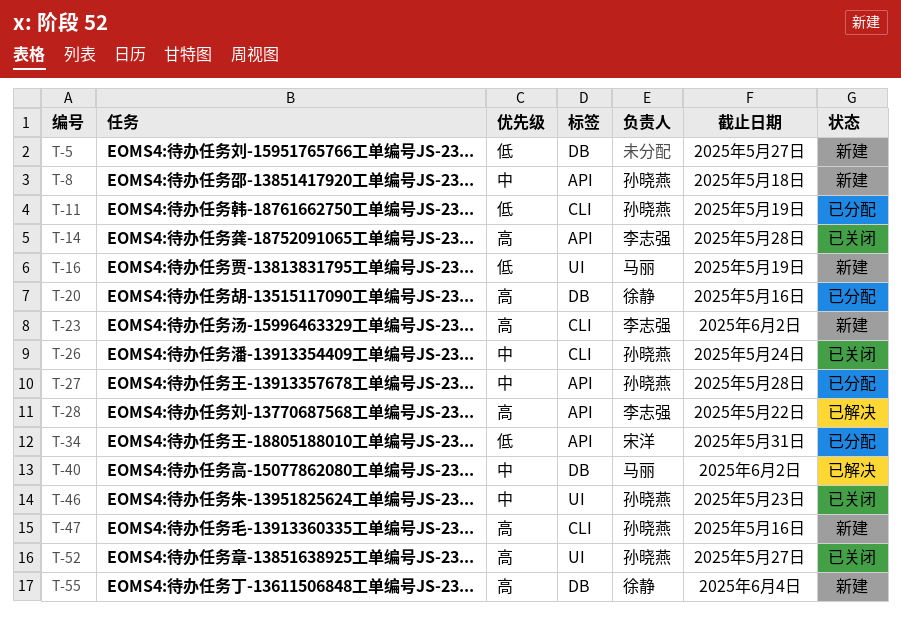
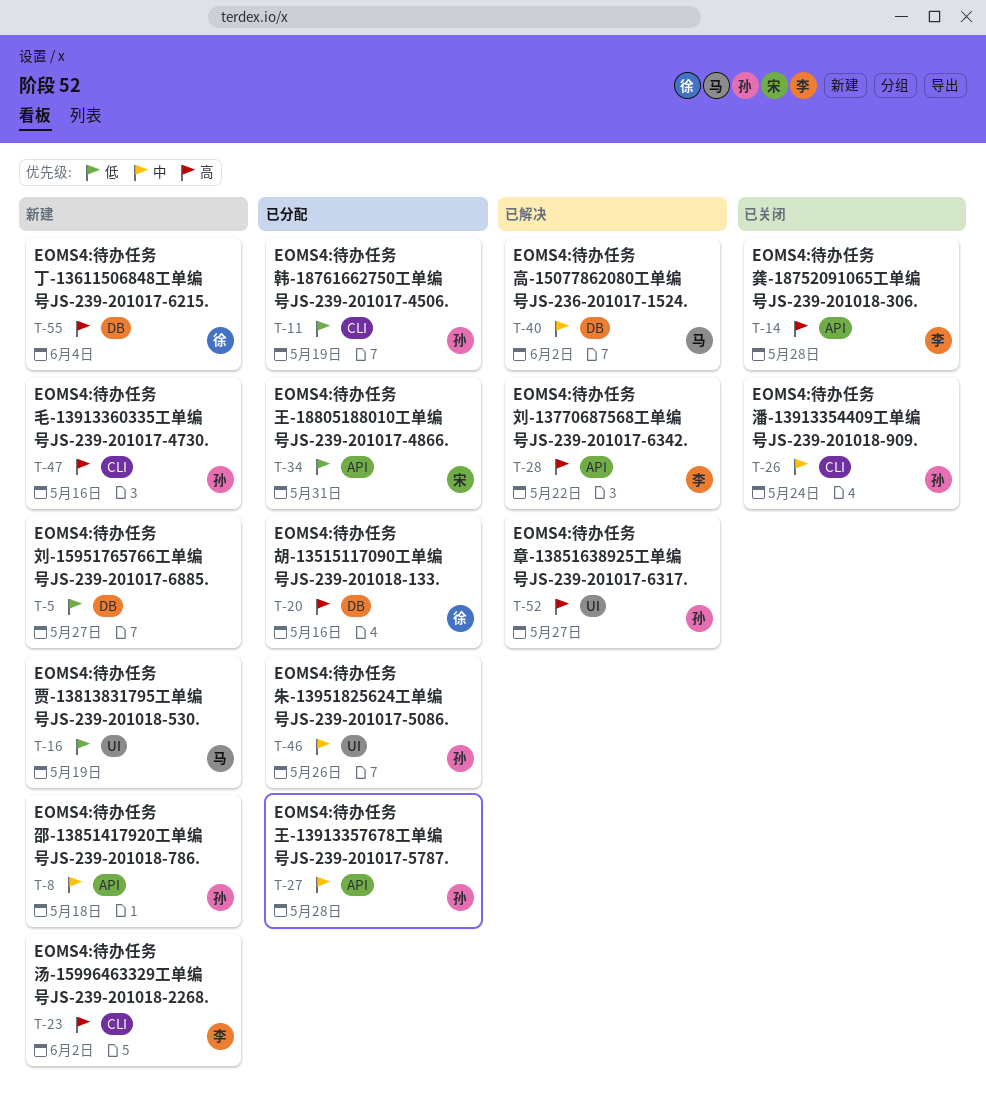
T-46, status: 已关闭 -> 已分配
T-46, due: May 23 -> May 26
T-52, status: 已关闭 -> 已解决

